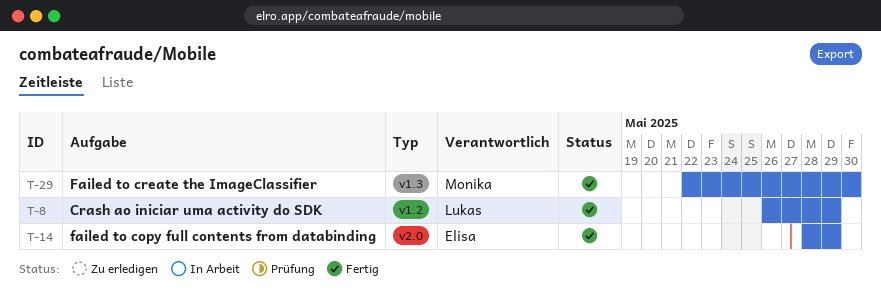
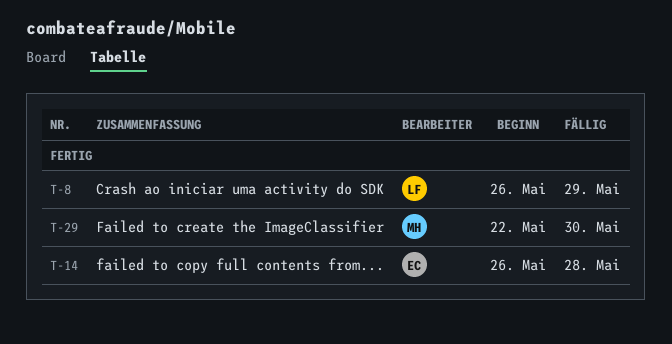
T-14, start: May 28 -> May 26
T-14, due: May 29 -> May 28

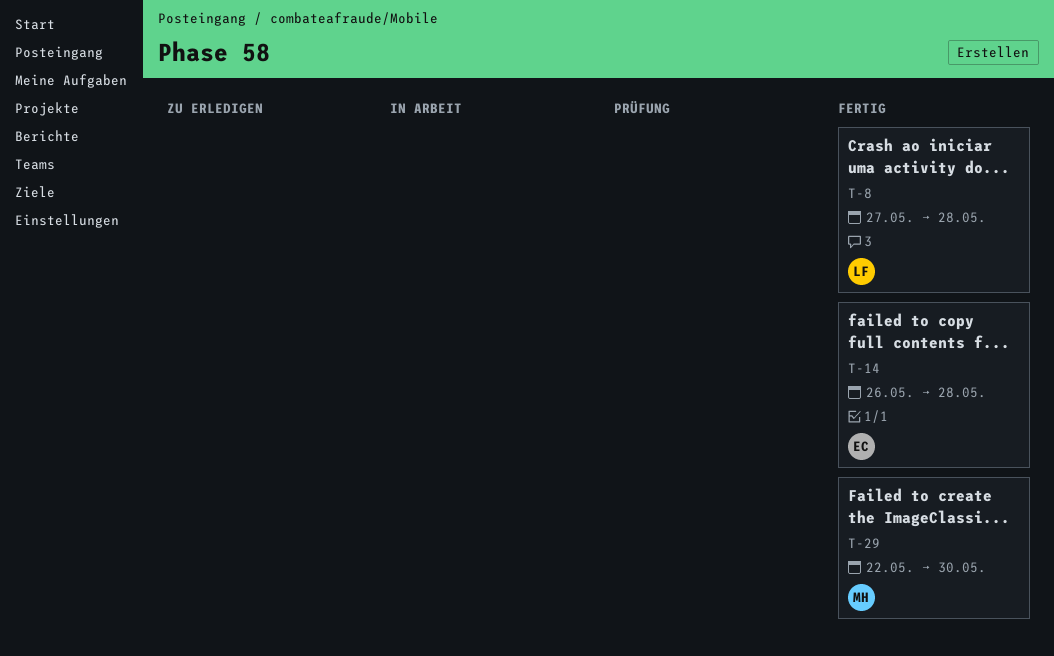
T-8, start: May 26 -> May 27
T-8, due: May 29 -> May 28

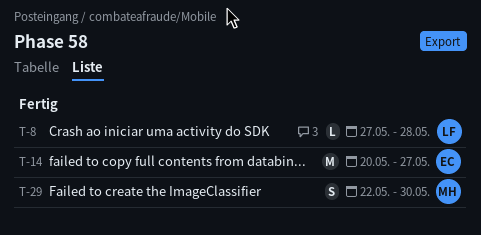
T-14, start: May 26 -> May 20
T-14, due: May 28 -> May 27

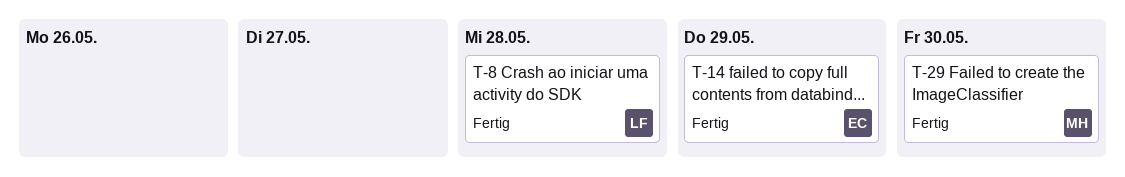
T-14, due: May 27 -> May 29

